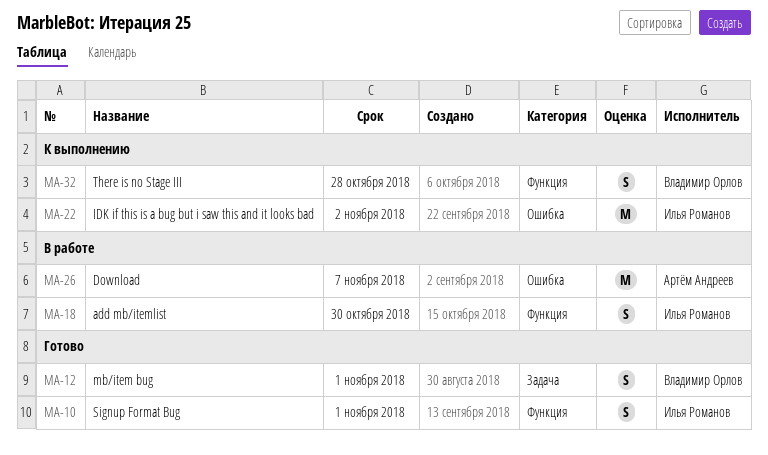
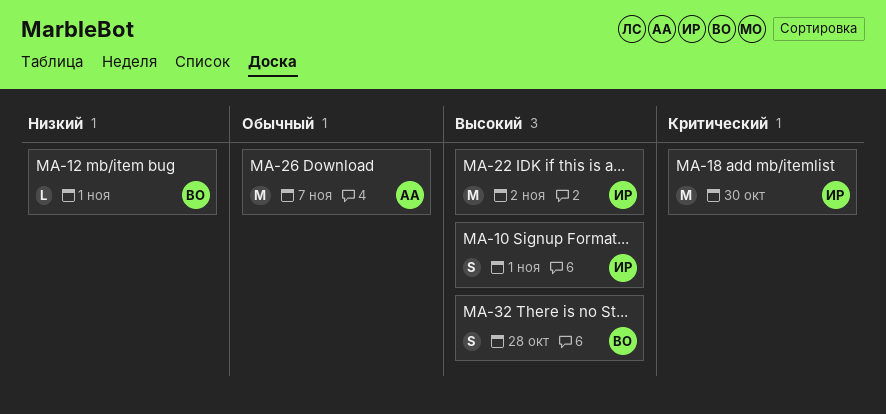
MA-12, estimate: S -> L
MA-18, estimate: S -> M

